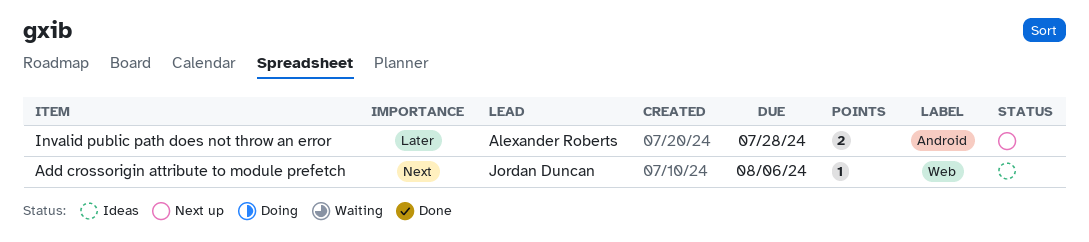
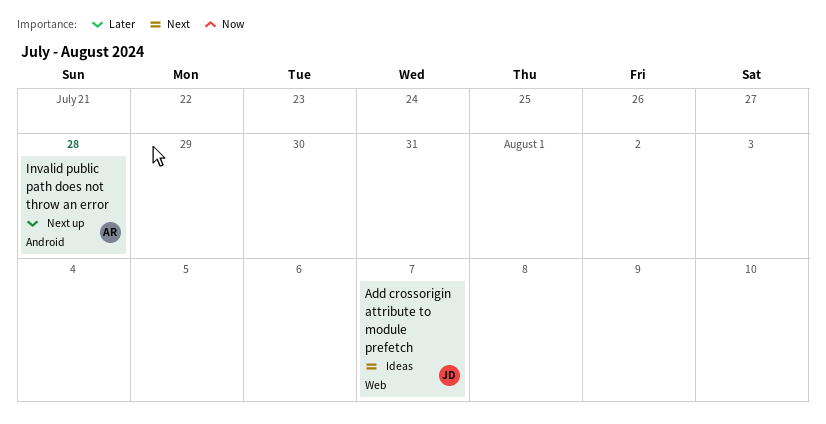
Add crossorigin attribute to module prefetch, due: Aug 6 -> Aug 7

